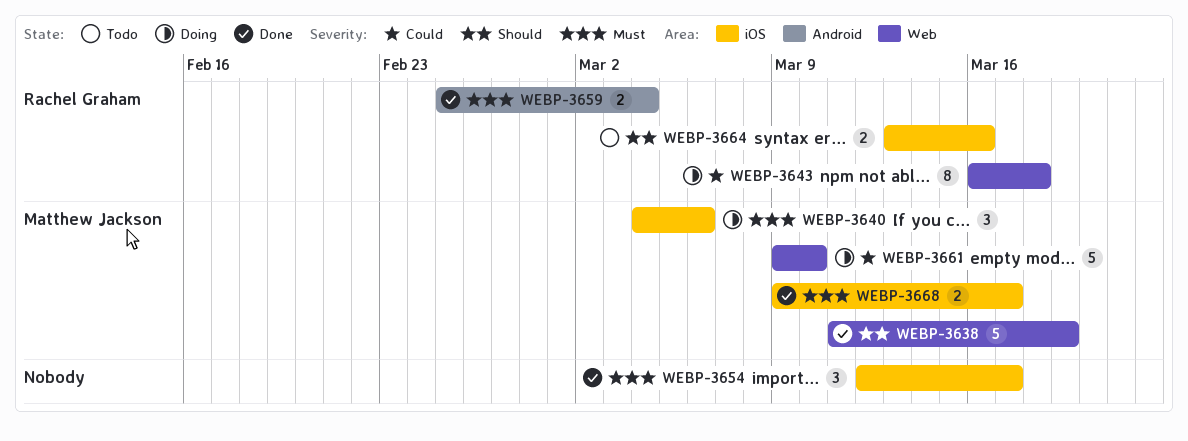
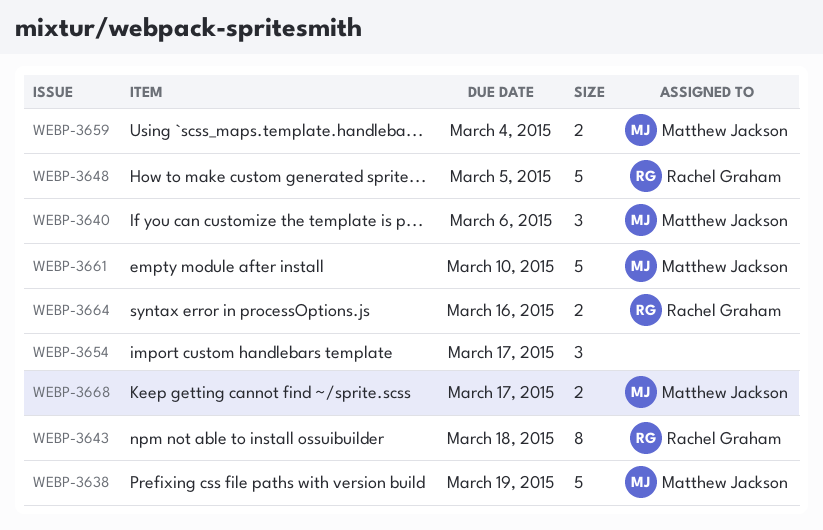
WEBP-3648: none -> present
WEBP-3659, owner: Rachel Graham -> Matthew Jackson

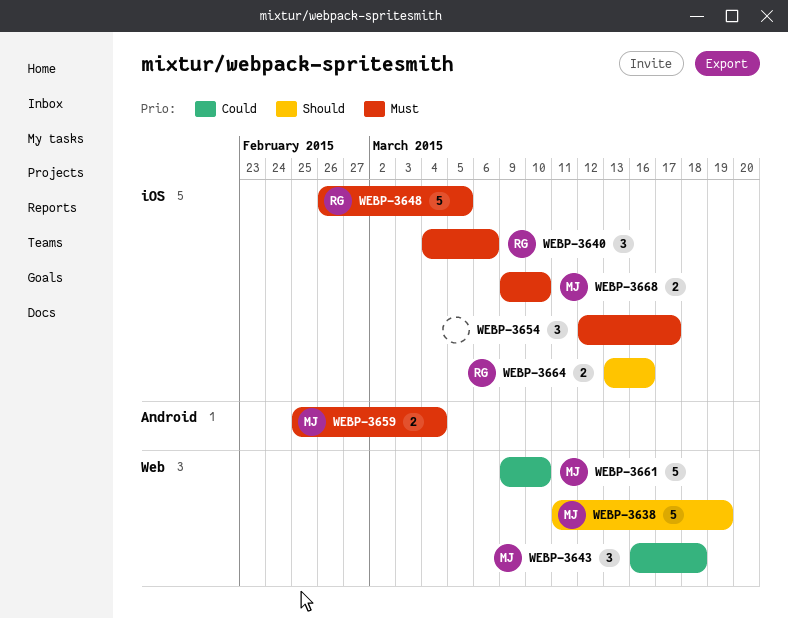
WEBP-3640, owner: Matthew Jackson -> Rachel Graham
WEBP-3643, owner: Rachel Graham -> Matthew Jackson
WEBP-3643, estimate: 8 -> 3
WEBP-3668, due: Mar 17 -> Mar 10

